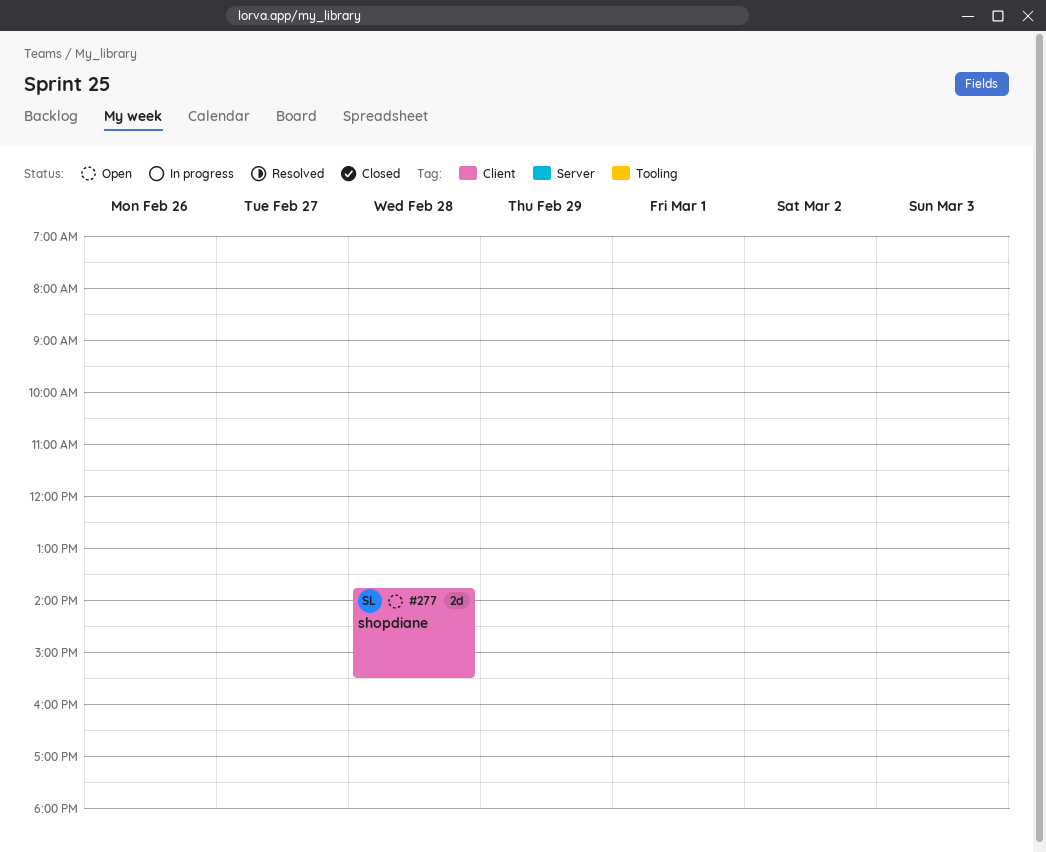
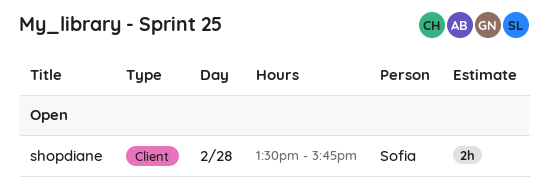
shopdiane, estimate: 2d -> 2h
shopdiane, begins: 13:45 -> 13:30
shopdiane, ends: 15:30 -> 15:45

